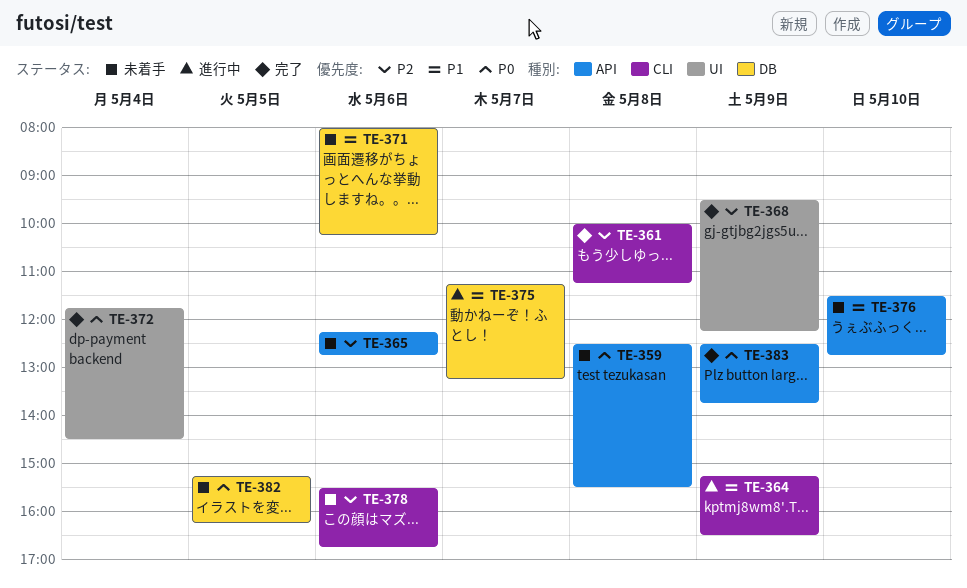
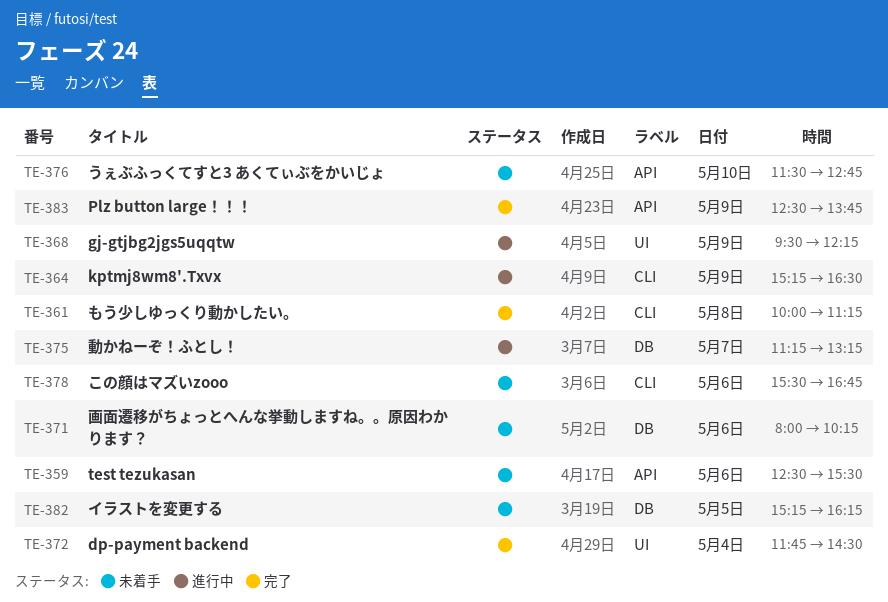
TE-359, day: May 8 -> May 6
TE-365: present -> none
TE-368, status: 完了 -> 進行中

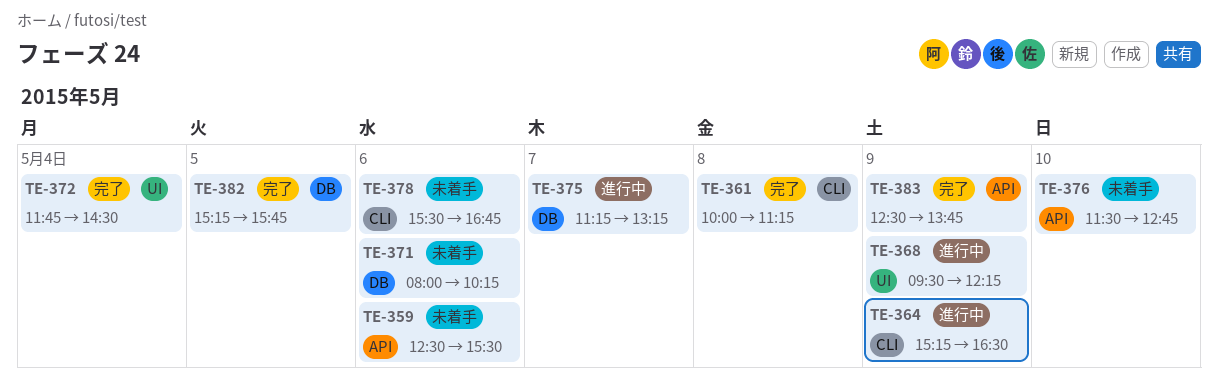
TE-382, status: 未着手 -> 完了
TE-382, ends: 16:15 -> 15:45

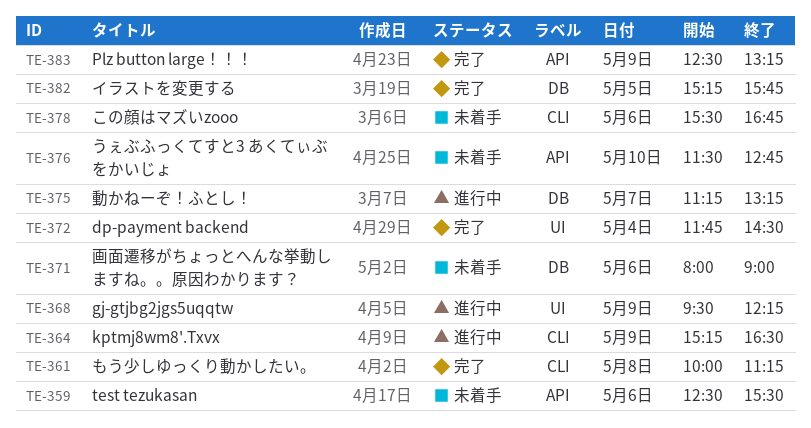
TE-371, ends: 10:15 -> 09:00
TE-383, ends: 13:45 -> 13:15

